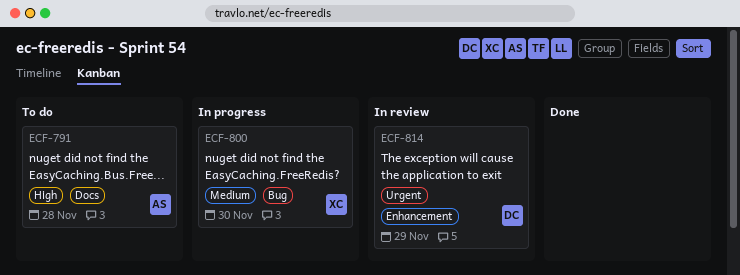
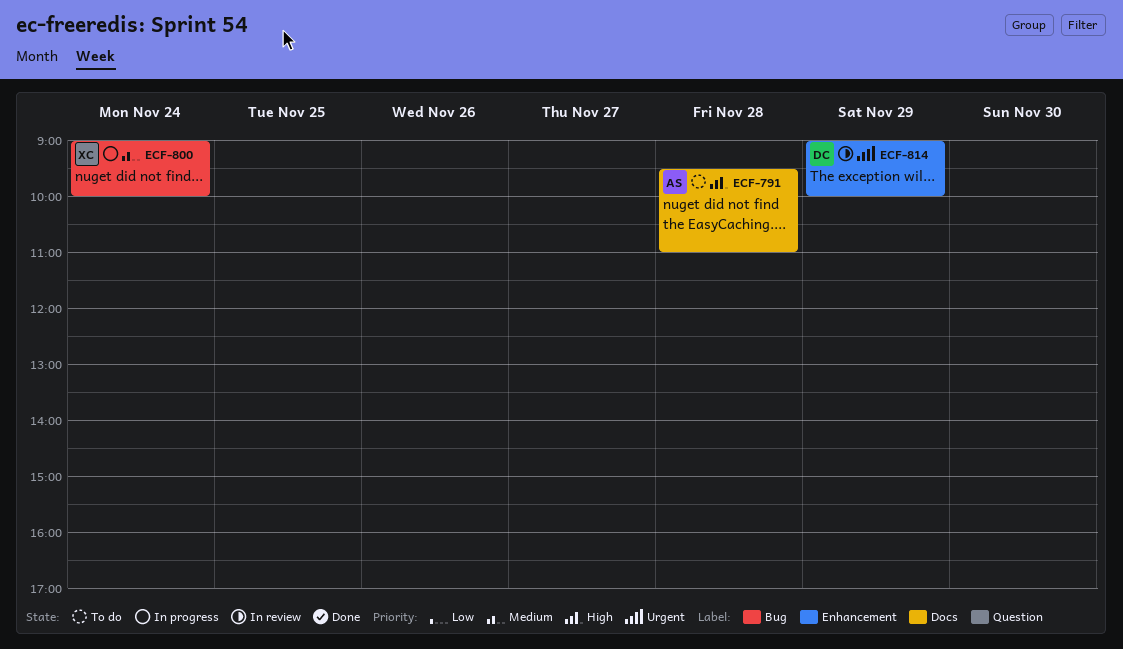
ECF-800, day: Nov 30 -> Nov 24

